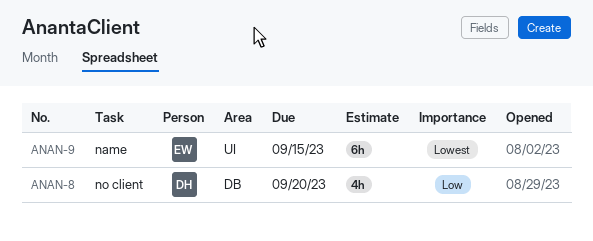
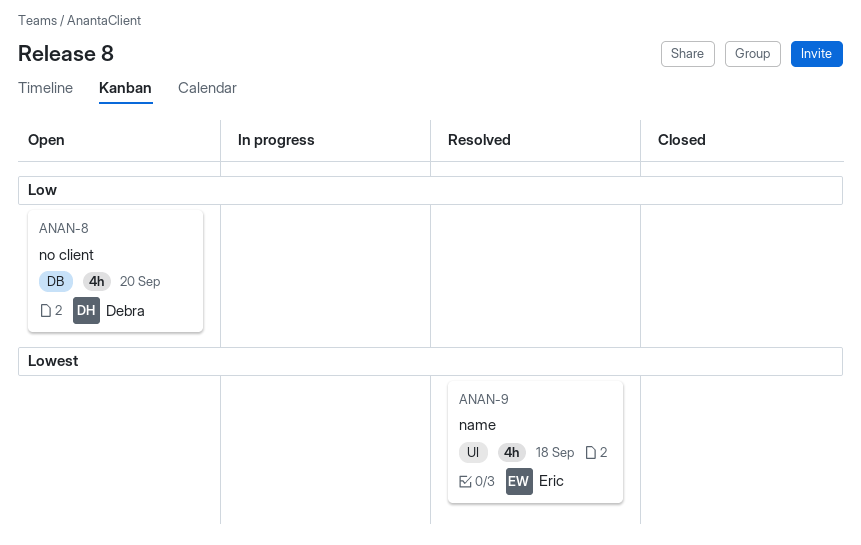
ANAN-9, estimate: 6h -> 4h
ANAN-9, due: Sep 15 -> Sep 18

